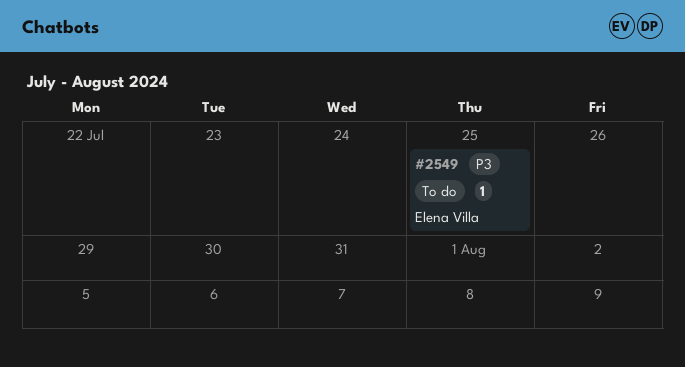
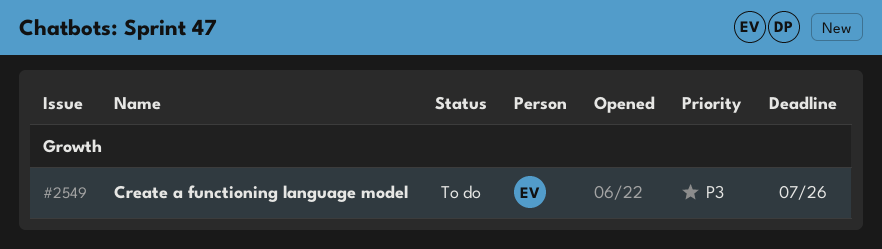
#2549, due: Jul 25 -> Jul 26

